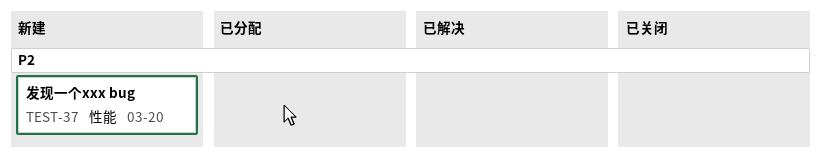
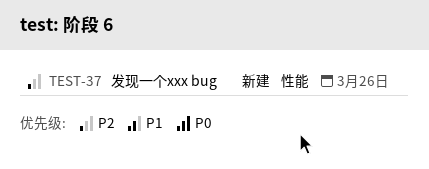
TEST-37, due: Mar 20 -> Mar 26

